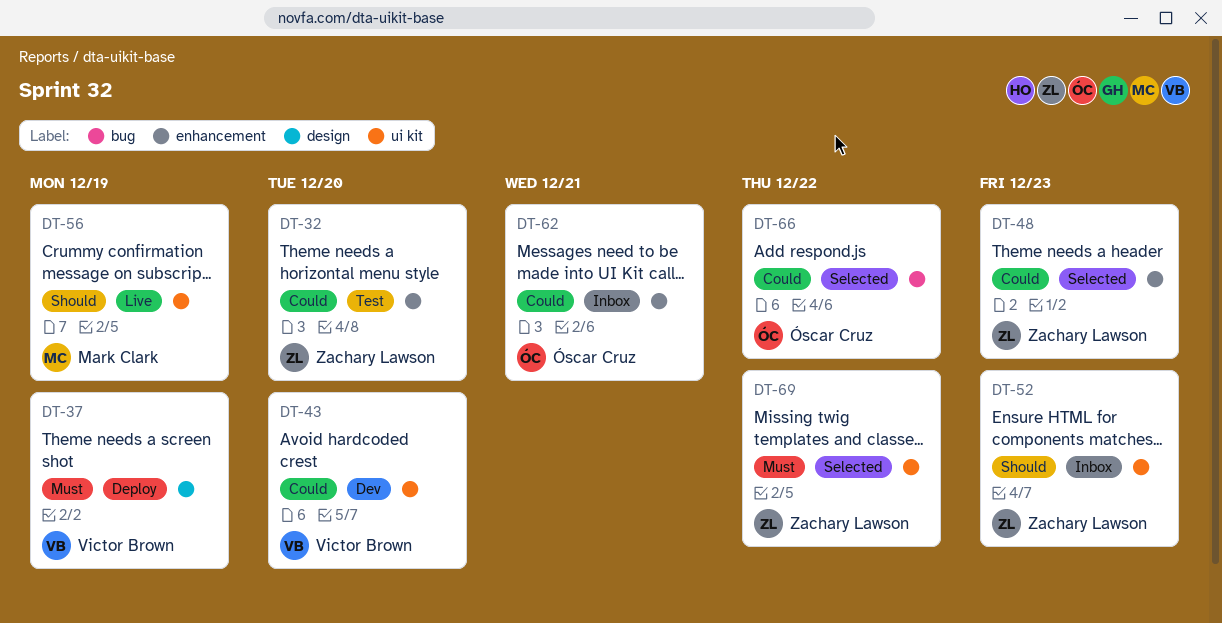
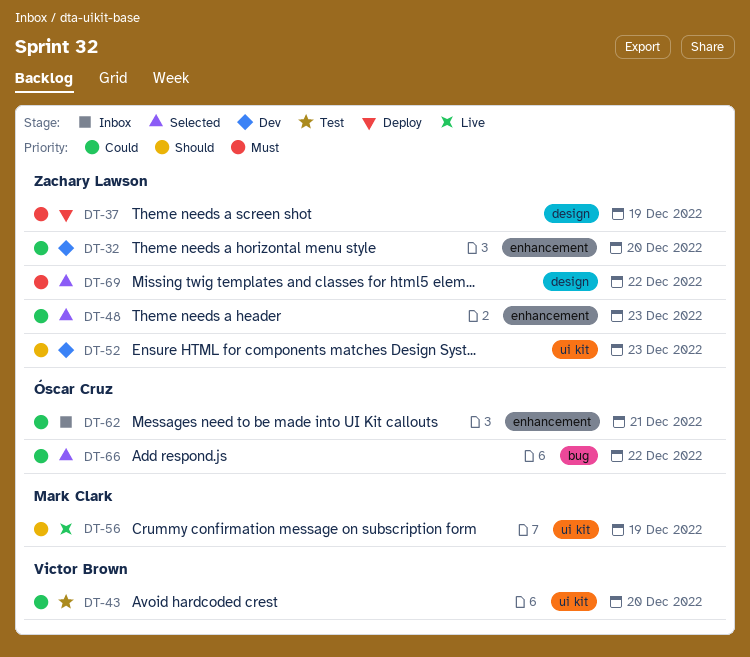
DT-32, status: Test -> Dev
DT-37, owner: Victor Brown -> Zachary Lawson
DT-43, status: Dev -> Test
DT-52, status: Inbox -> Dev
DT-69, label: ui kit -> design

